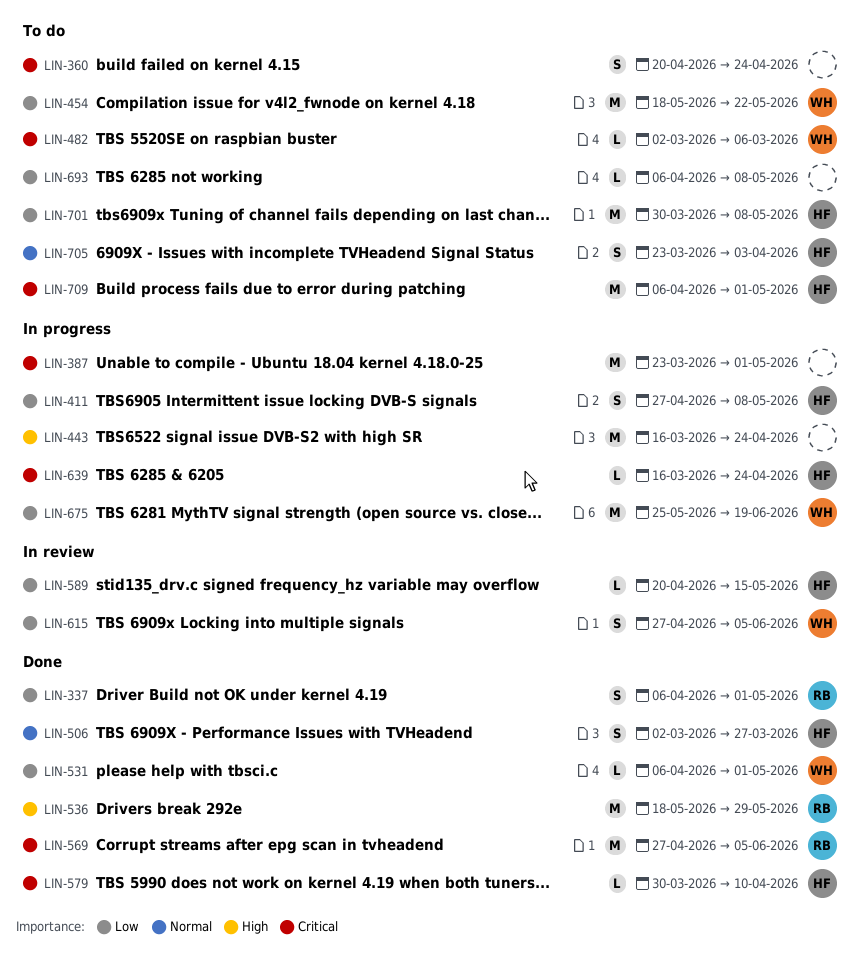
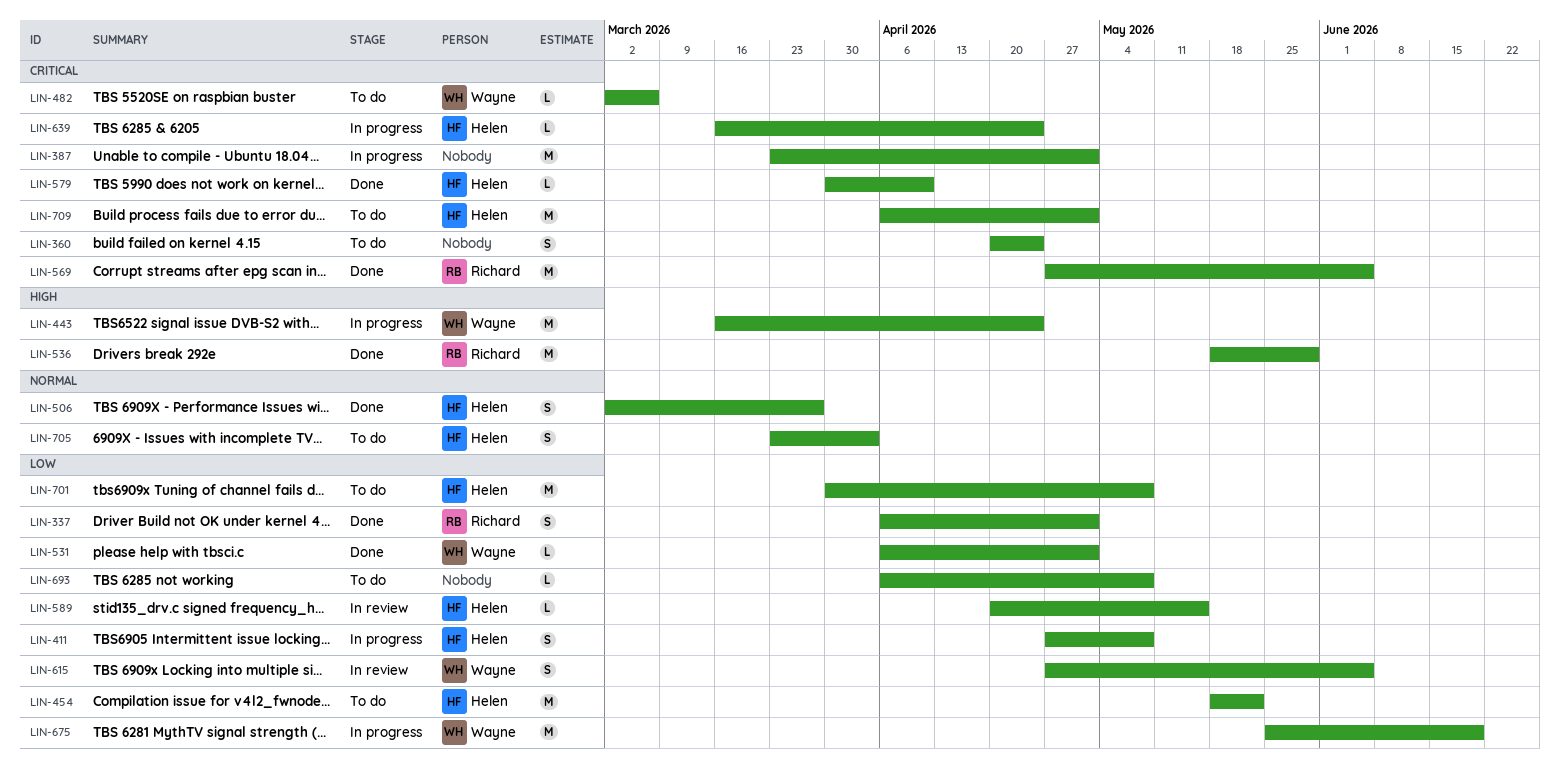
LIN-443, owner: none -> Wayne
LIN-454, owner: Wayne -> Helen

